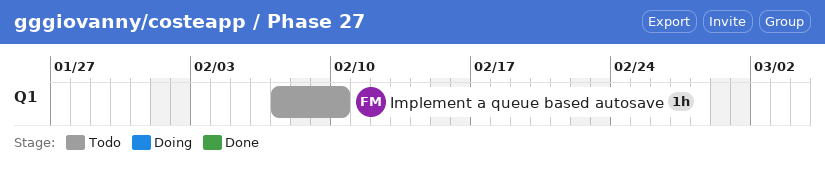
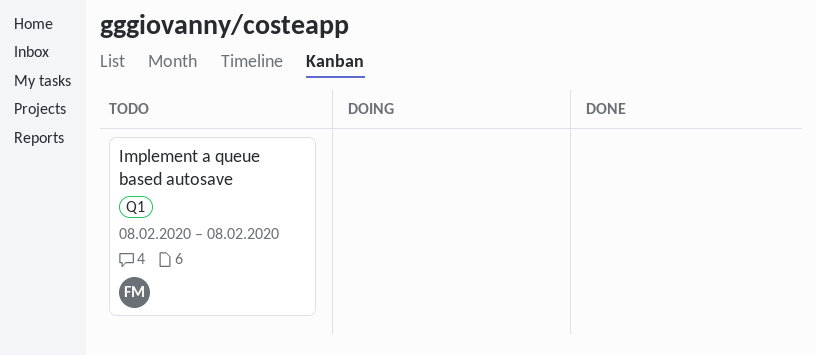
Implement a queue based autosave, start: Feb 7 -> Feb 8
Implement a queue based autosave, due: Feb 10 -> Feb 8

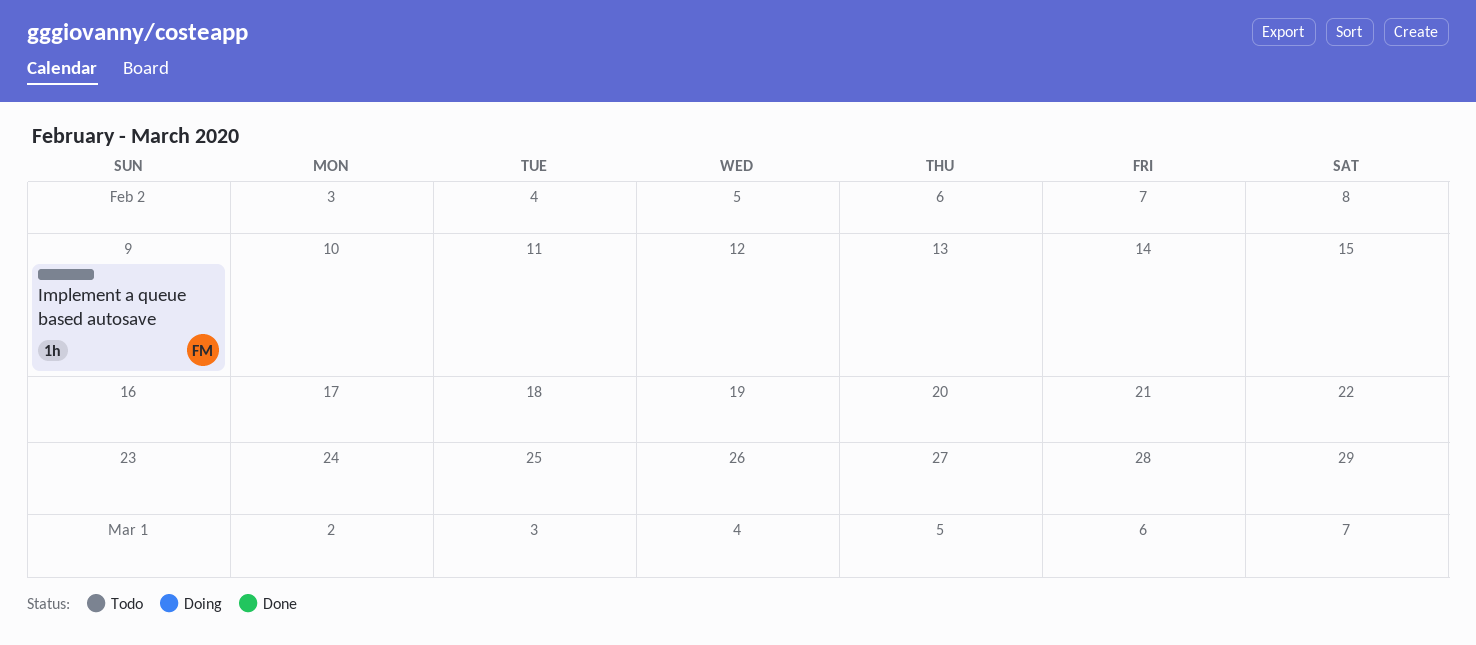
Implement a queue based autosave, due: Feb 8 -> Feb 9

